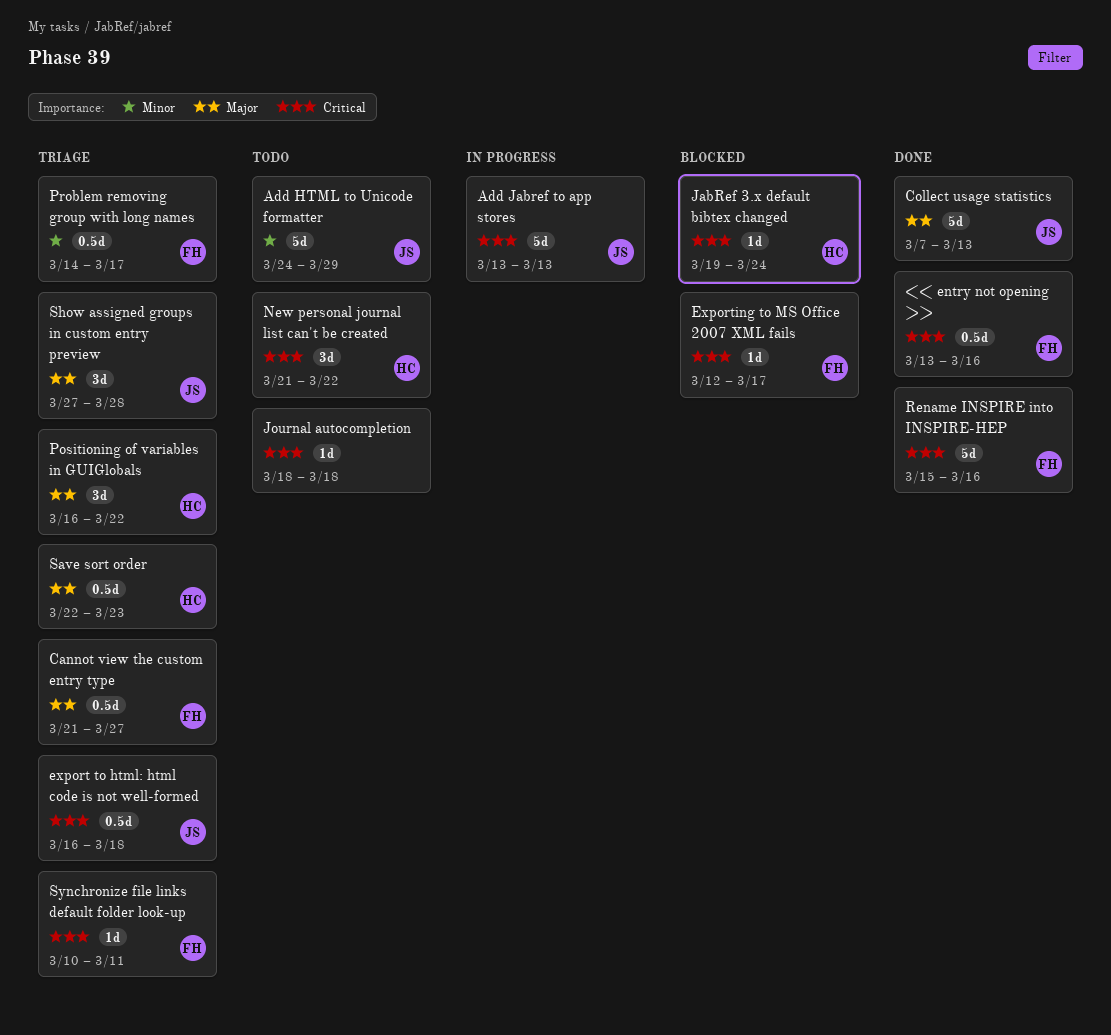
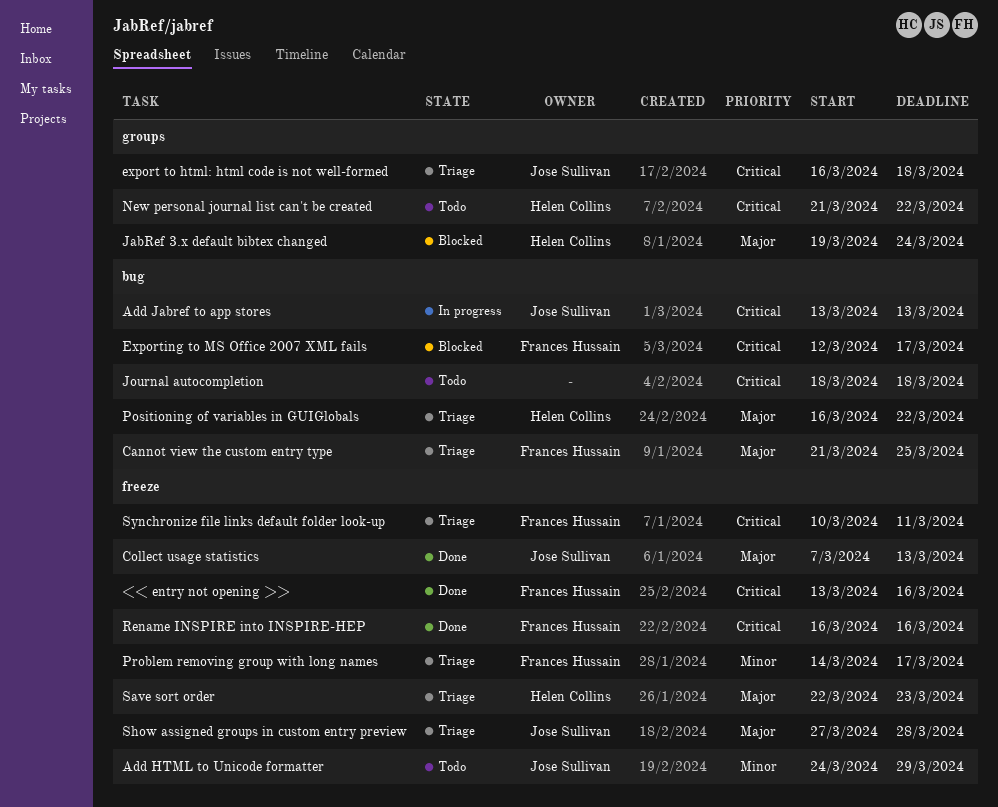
Cannot view the custom entry type, due: Mar 27 -> Mar 25
JabRef 3.x default bibtex changed, priority: Critical -> Major
Rename INSPIRE into INSPIRE-HEP, start: Mar 15 -> Mar 16

